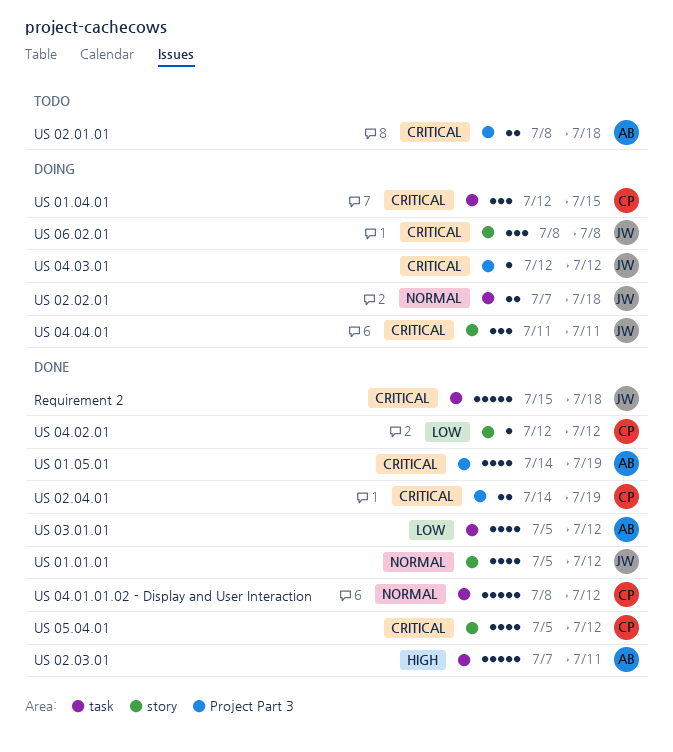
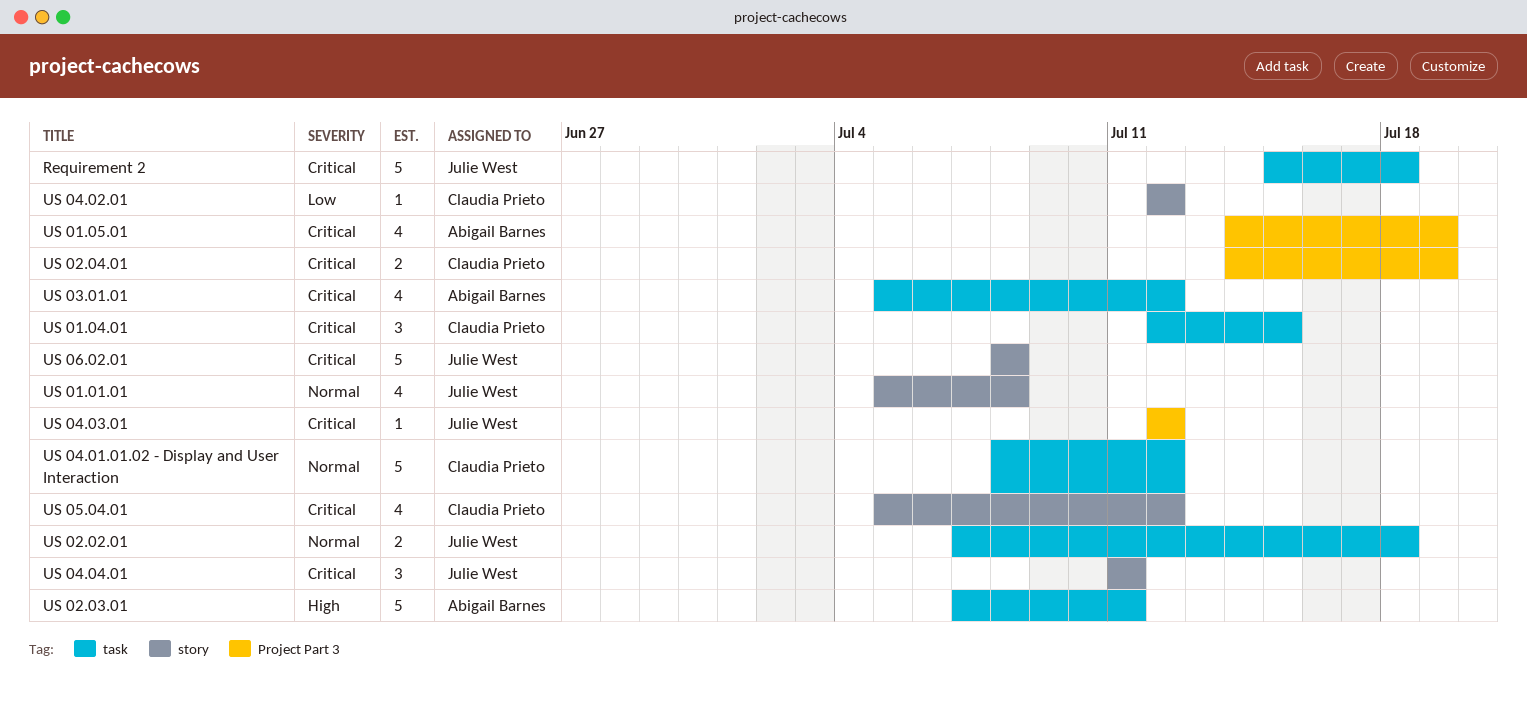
US 01.01.01, due: Jul 12 -> Jul 8
US 02.01.01: present -> none
US 03.01.01, priority: Low -> Critical
US 06.02.01, estimate: 3 -> 5

